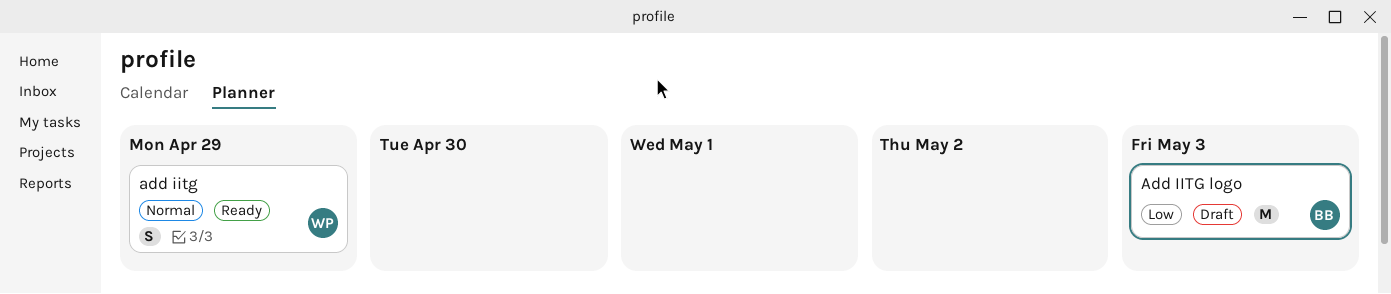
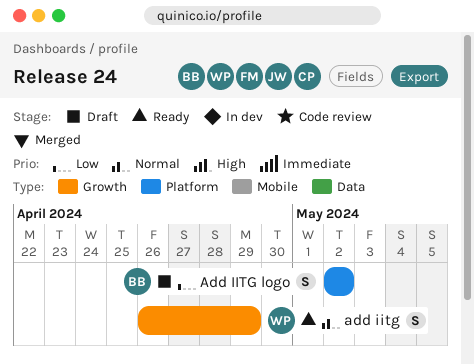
Add IITG logo, estimate: M -> S
Add IITG logo, due: May 3 -> May 2

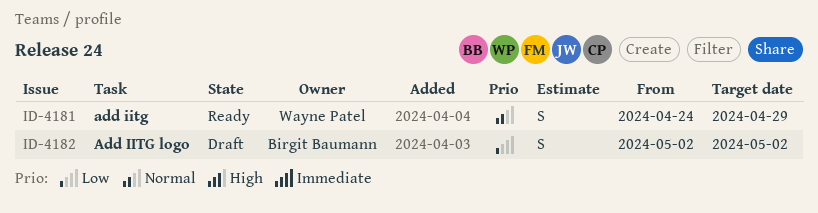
add iitg, start: Apr 26 -> Apr 24

